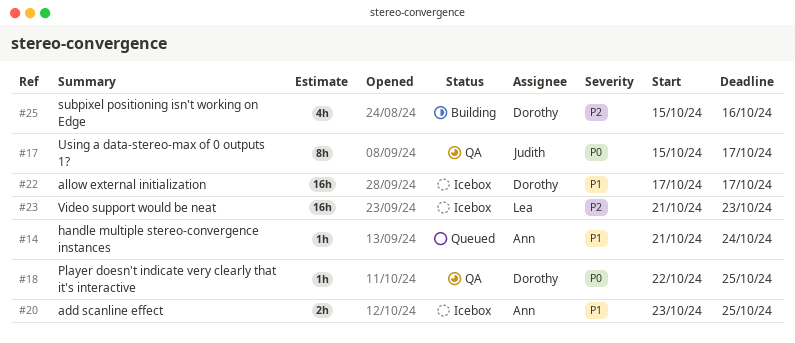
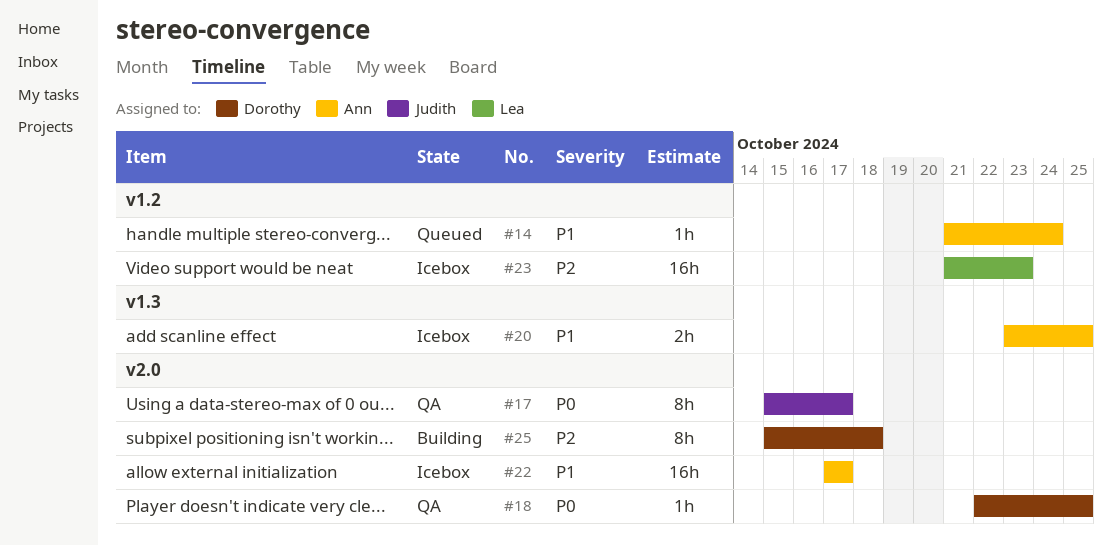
#22, owner: Dorothy -> Ann
#25, estimate: 4h -> 8h
#25, due: Oct 16 -> Oct 18

